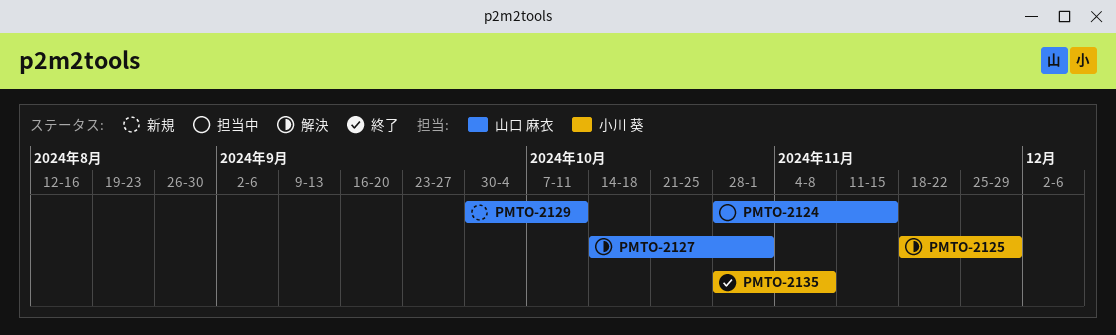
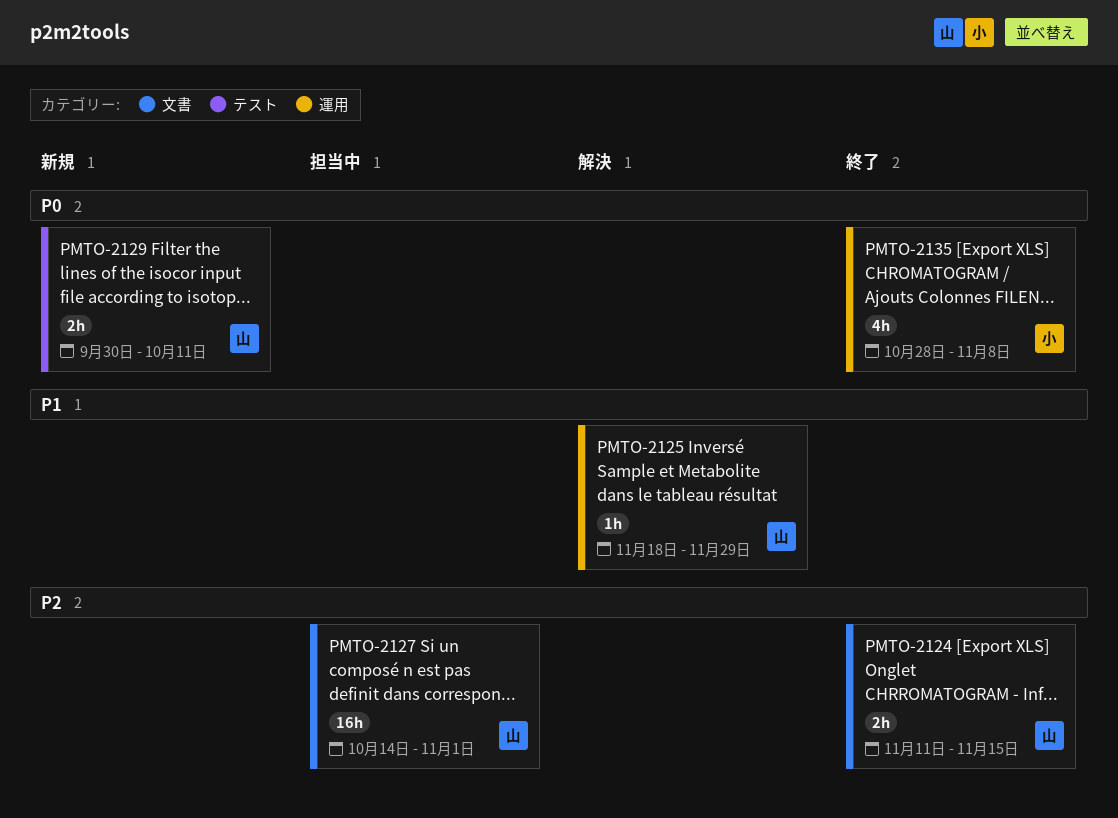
PMTO-2124, status: 担当中 -> 終了
PMTO-2124, start: Oct 28 -> Nov 11
PMTO-2125, owner: 小川 葵 -> 山口 麻衣
PMTO-2127, status: 解決 -> 担当中

